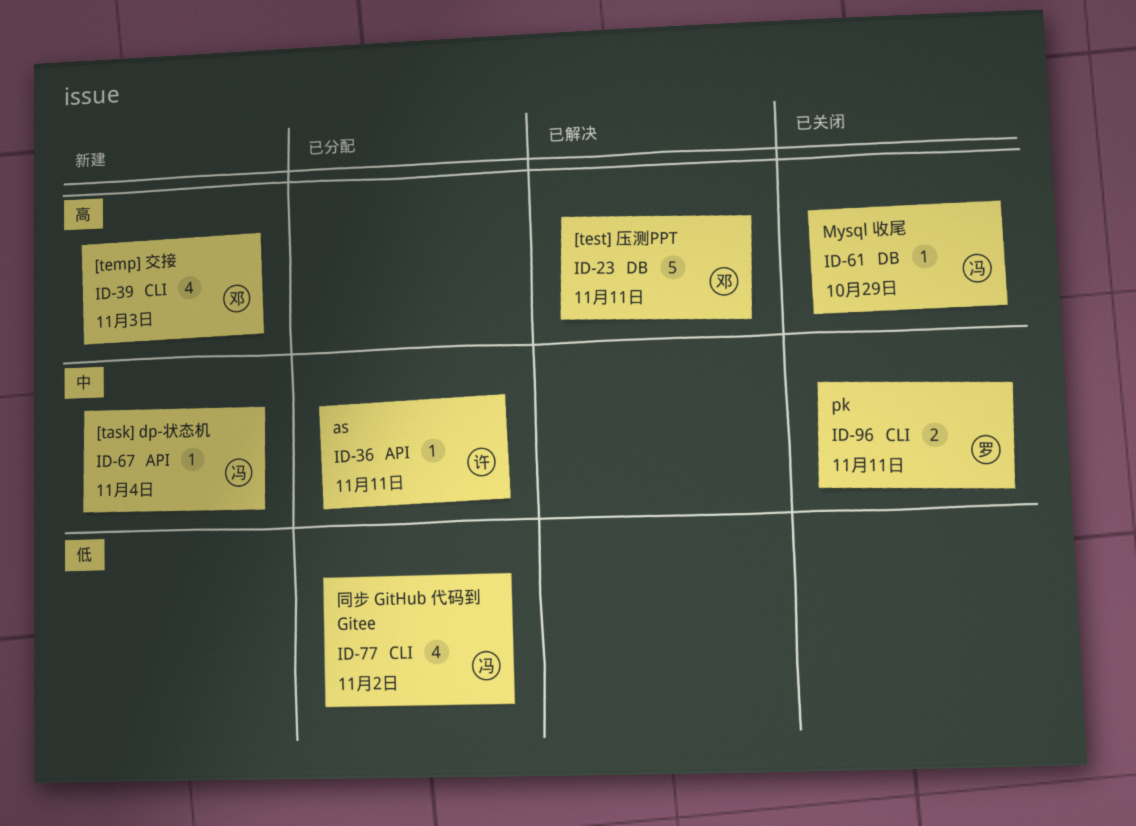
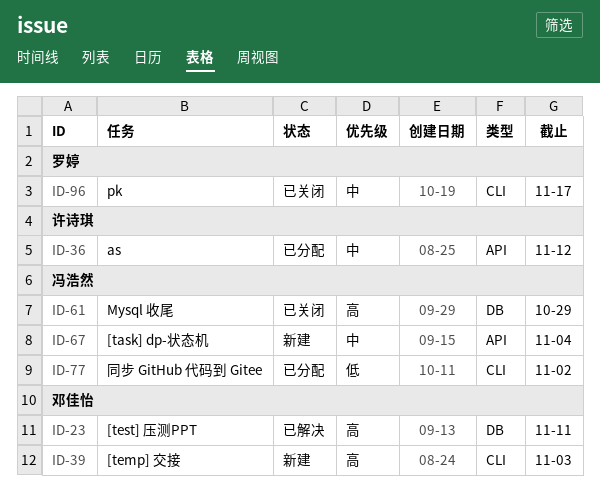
ID-36, due: Nov 11 -> Nov 12
ID-96, due: Nov 11 -> Nov 17

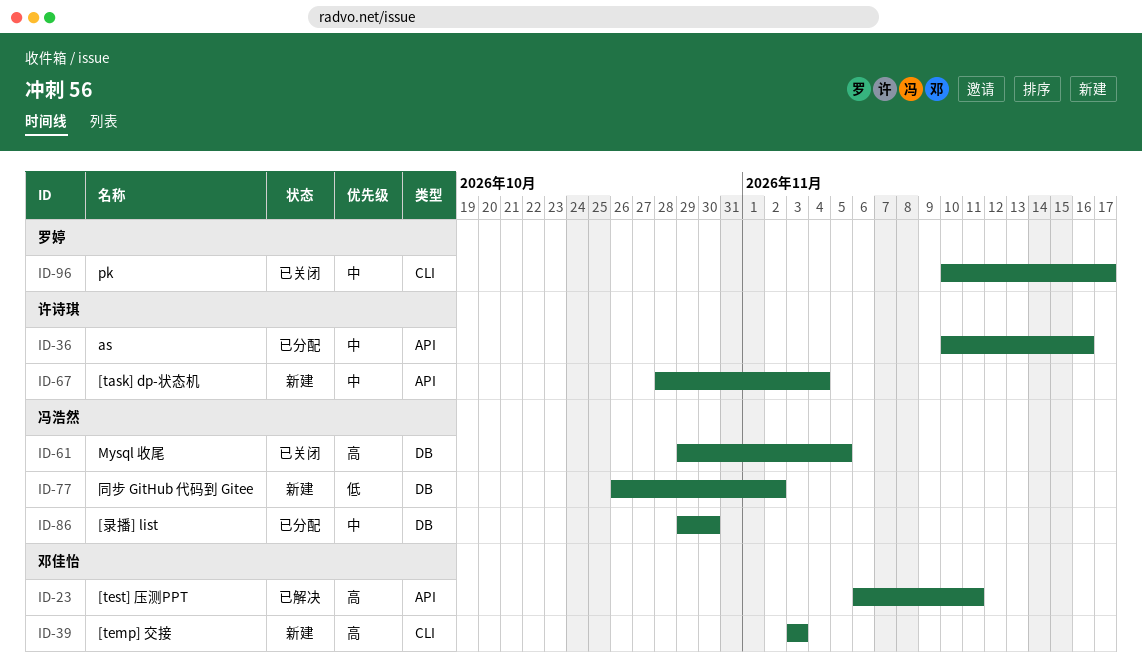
ID-23, label: DB -> API
ID-36, due: Nov 12 -> Nov 16
ID-61, due: Oct 29 -> Nov 5
ID-67, owner: 冯浩然 -> 许诗琪
ID-77, status: 已分配 -> 新建
ID-77, label: CLI -> DB
ID-86: none -> present

